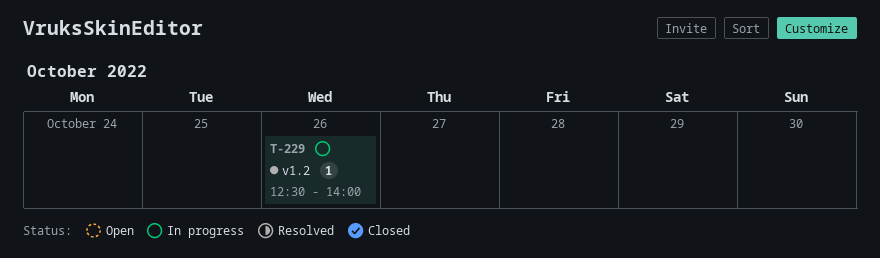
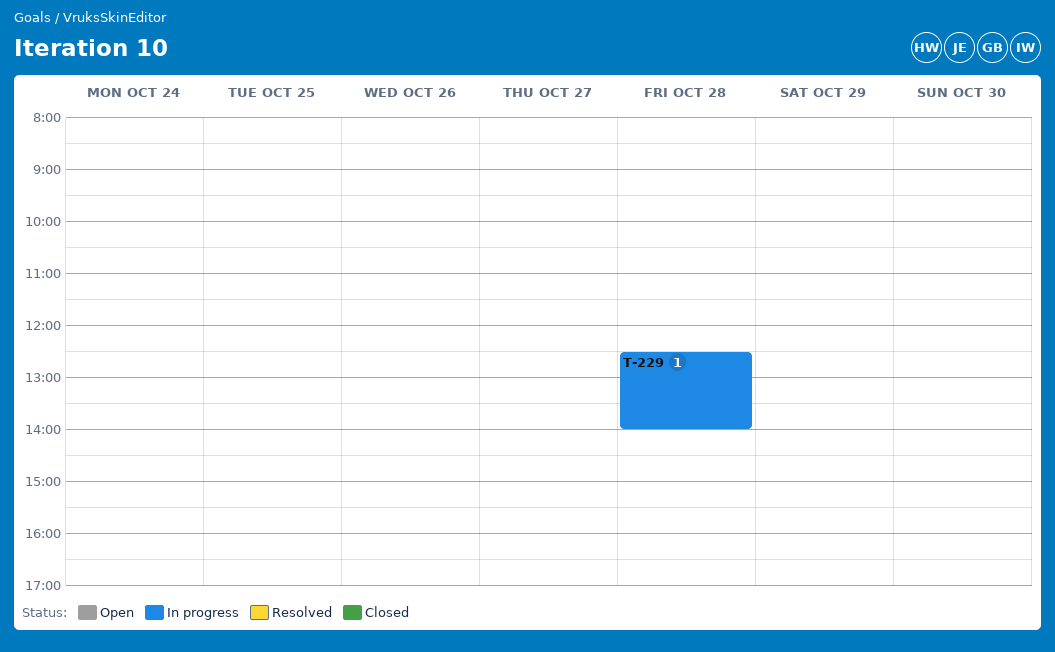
T-229, day: Oct 26 -> Oct 28

